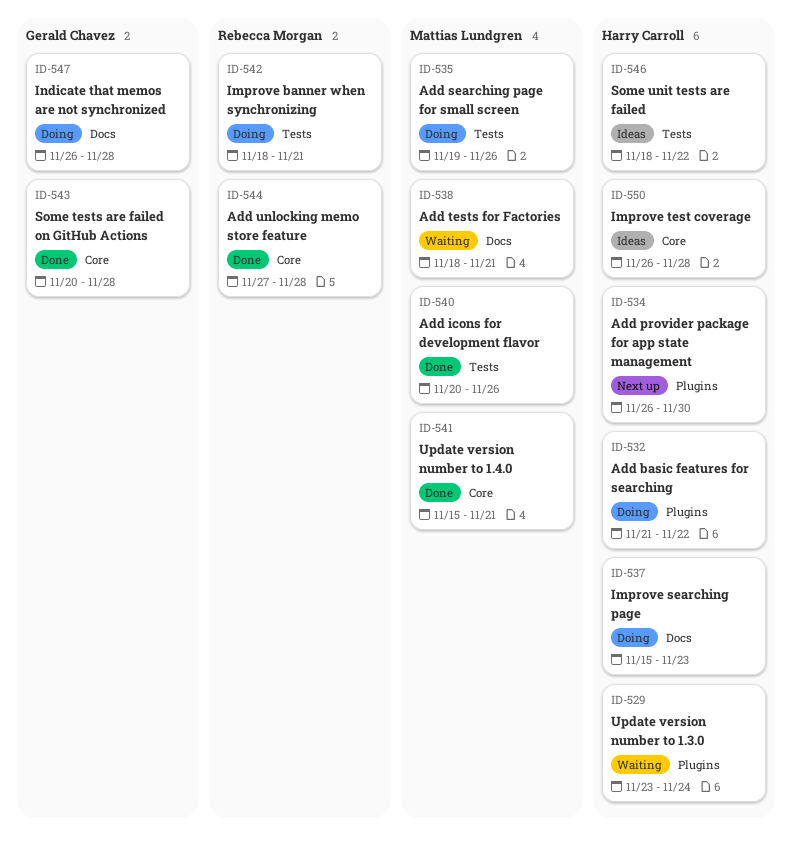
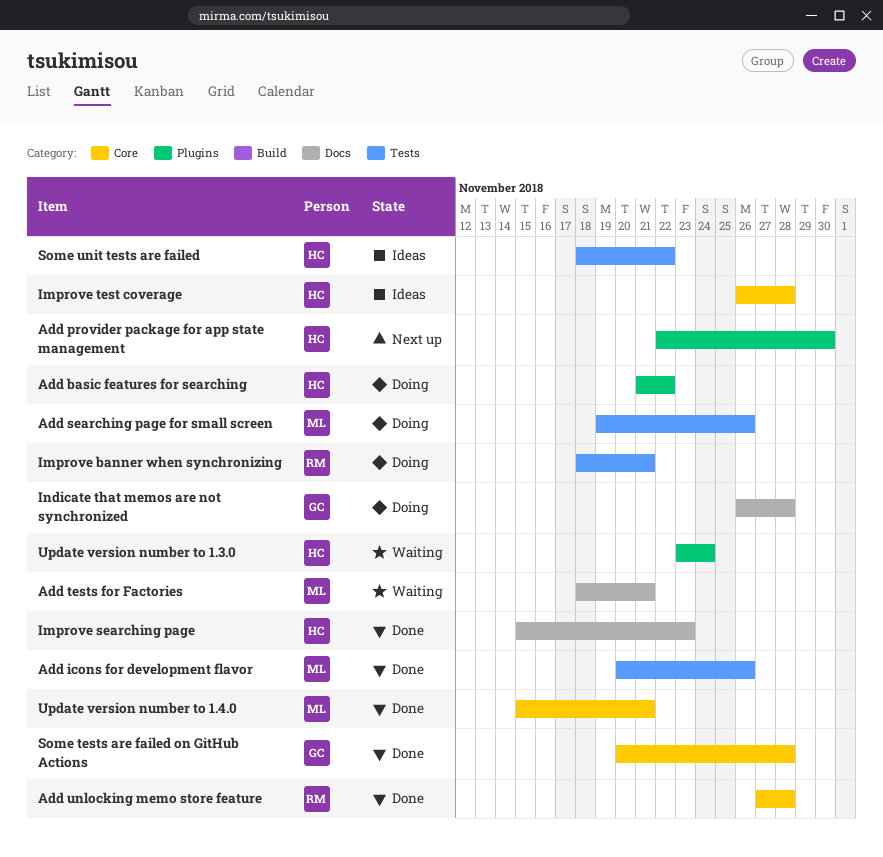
Add provider package for app state management, start: Nov 26 -> Nov 22
Improve searching page, status: Doing -> Done

